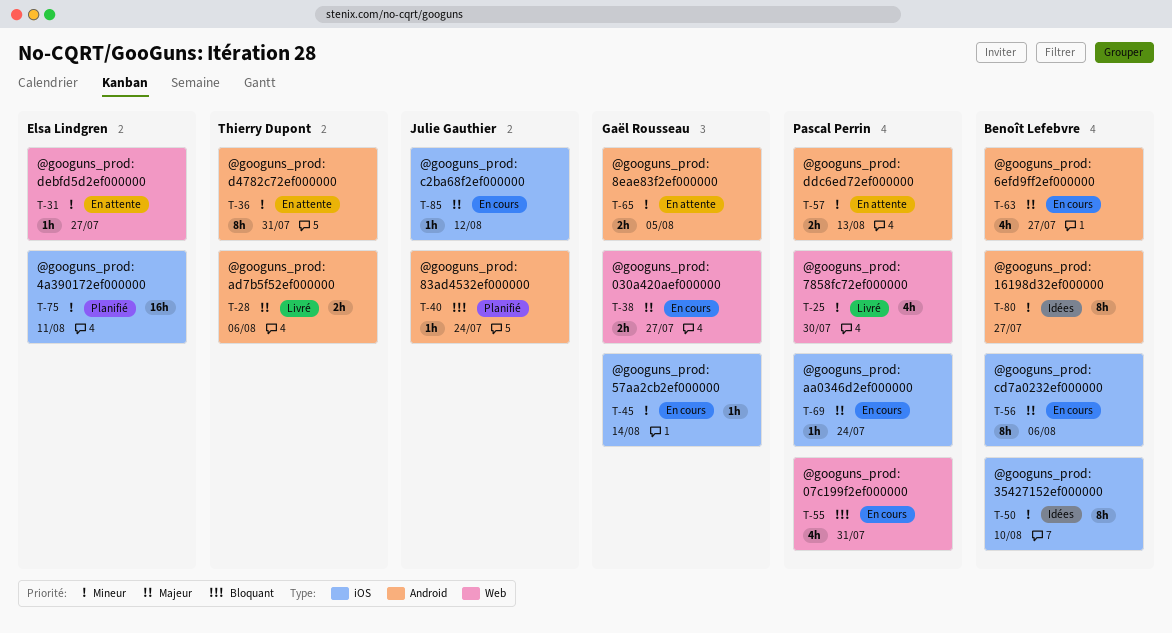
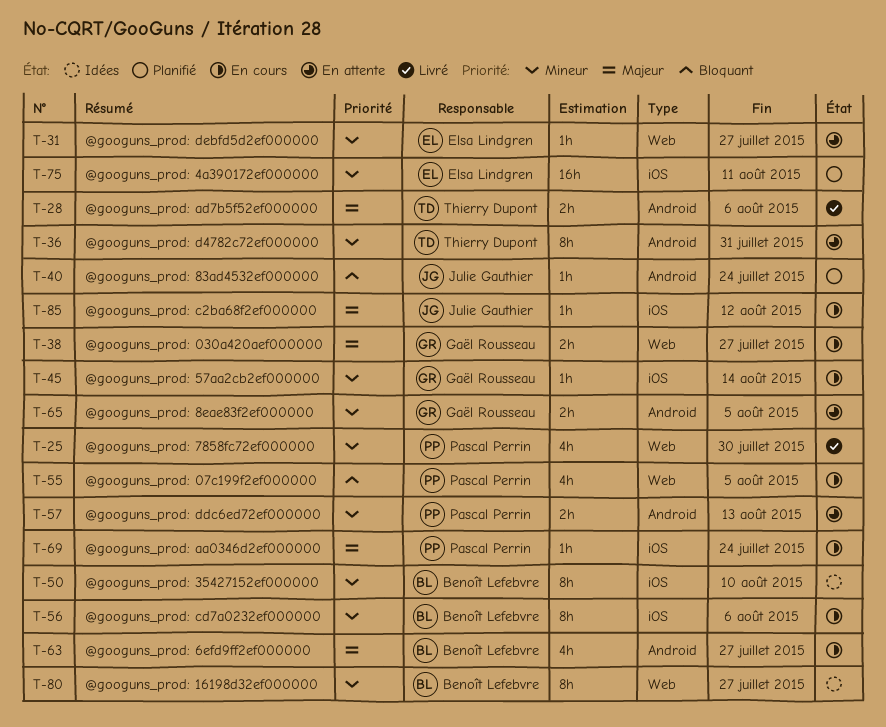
T-55, due: Jul 31 -> Aug 5
T-56, priority: Majeur -> Mineur
T-80, label: Android -> Web

